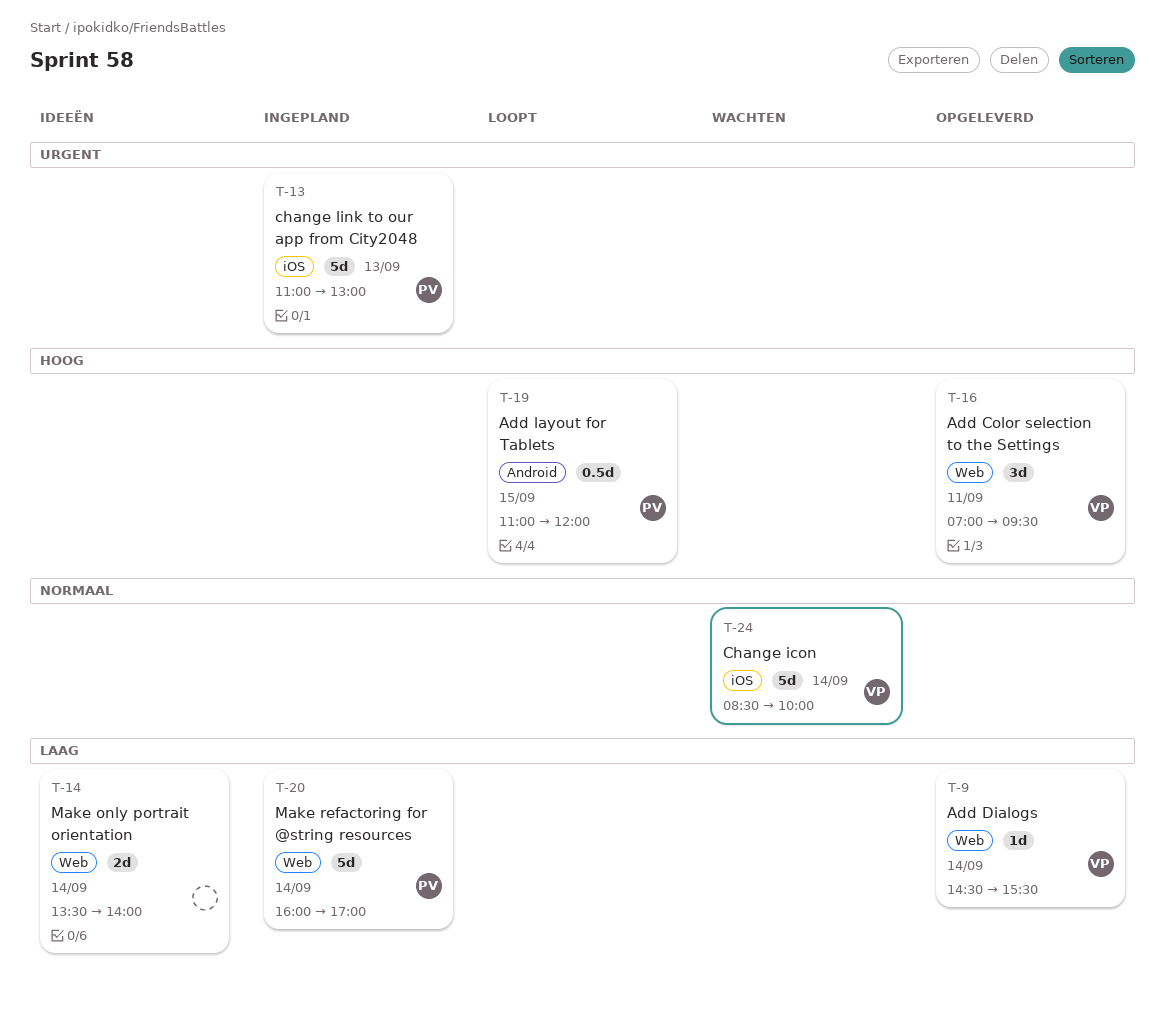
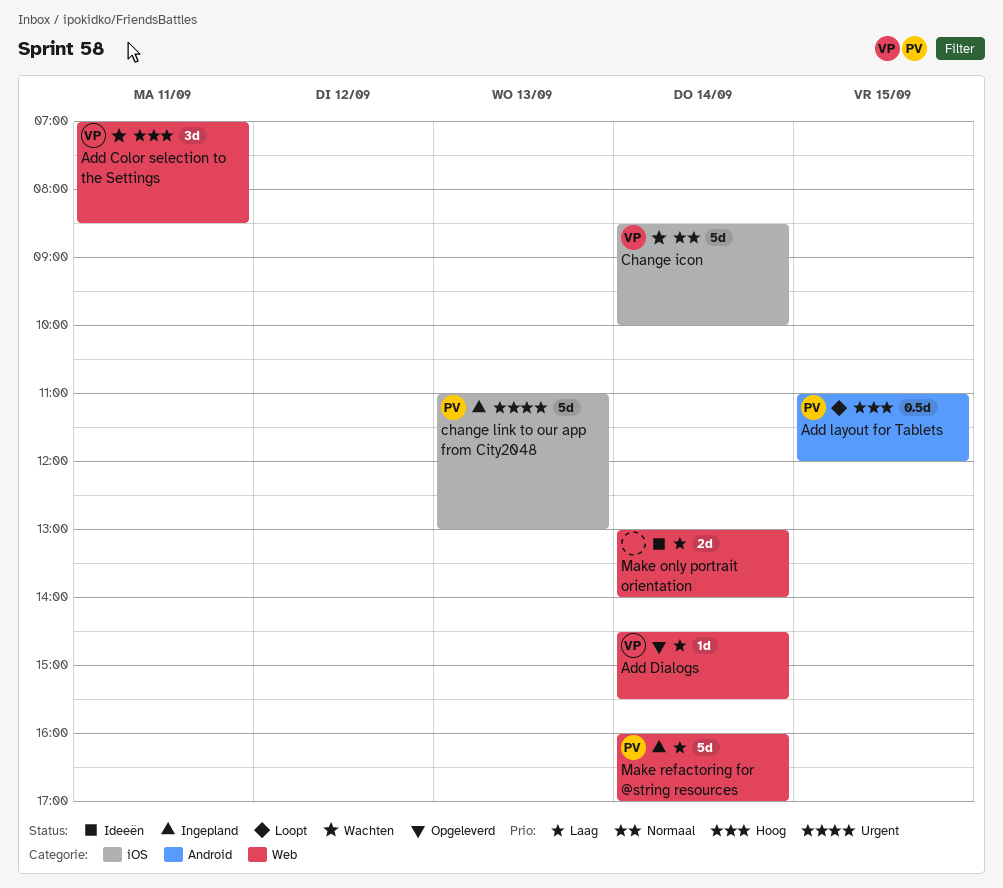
Add Color selection to the Settings, status: Opgeleverd -> Wachten
Add Color selection to the Settings, ends: 09:30 -> 08:30
Make only portrait orientation, begins: 13:30 -> 13:00

